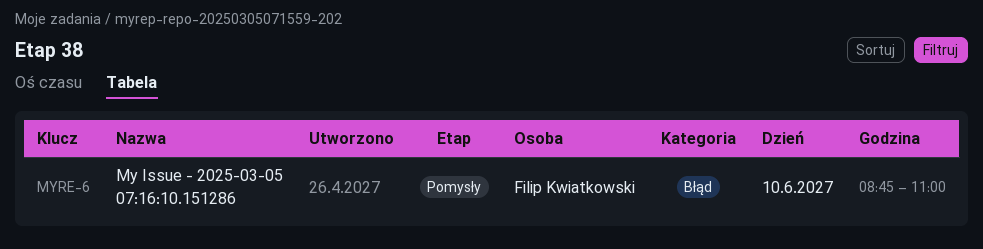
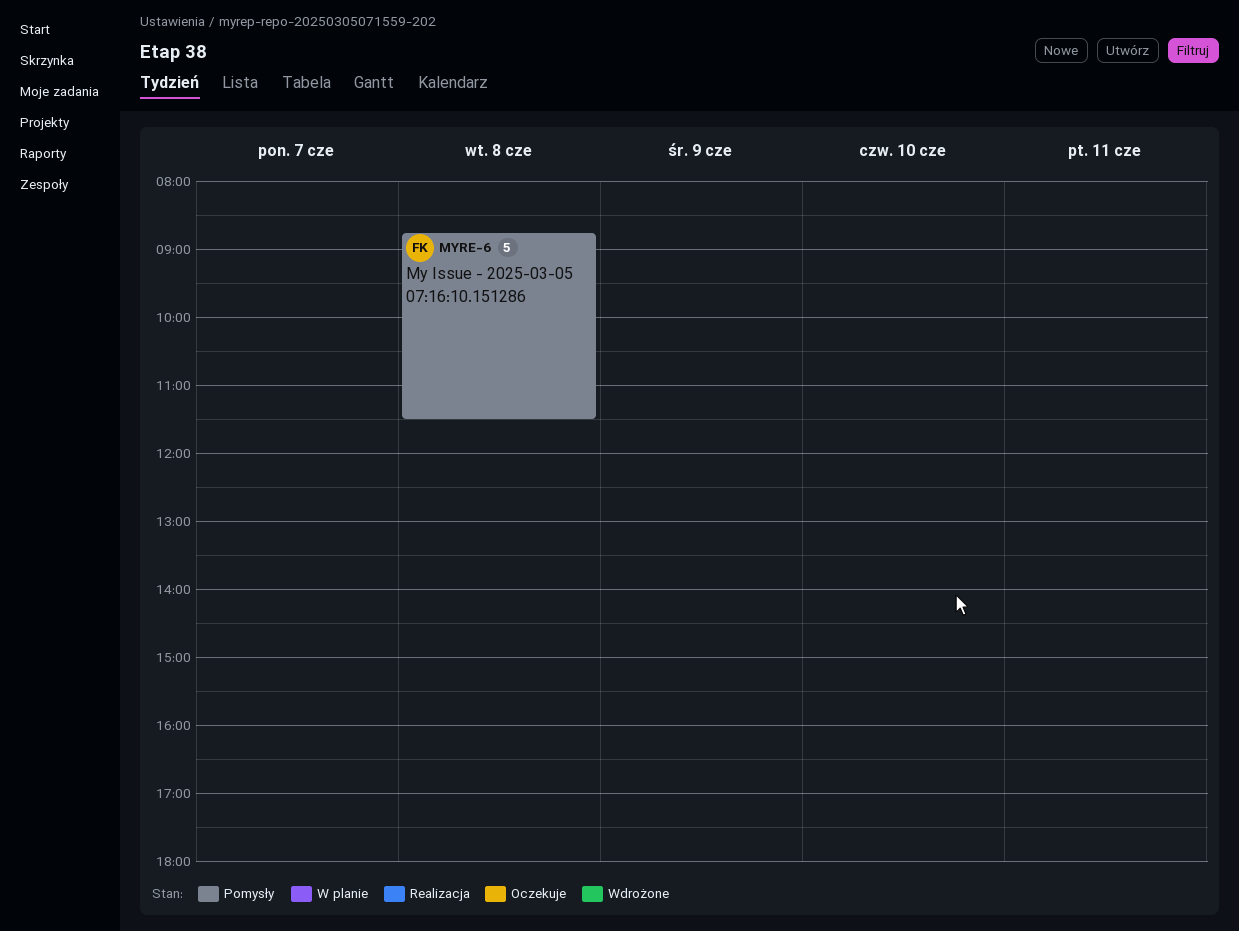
MYRE-6, day: Jun 10 -> Jun 8
MYRE-6, ends: 11:00 -> 11:30

